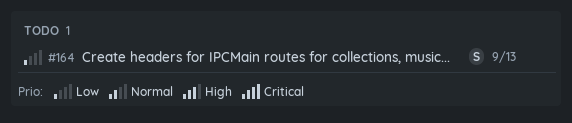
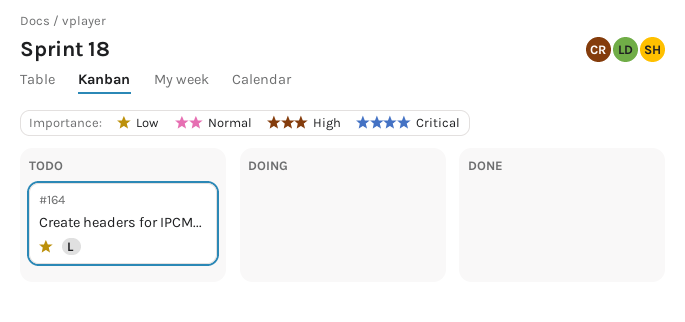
#164, estimate: S -> L

